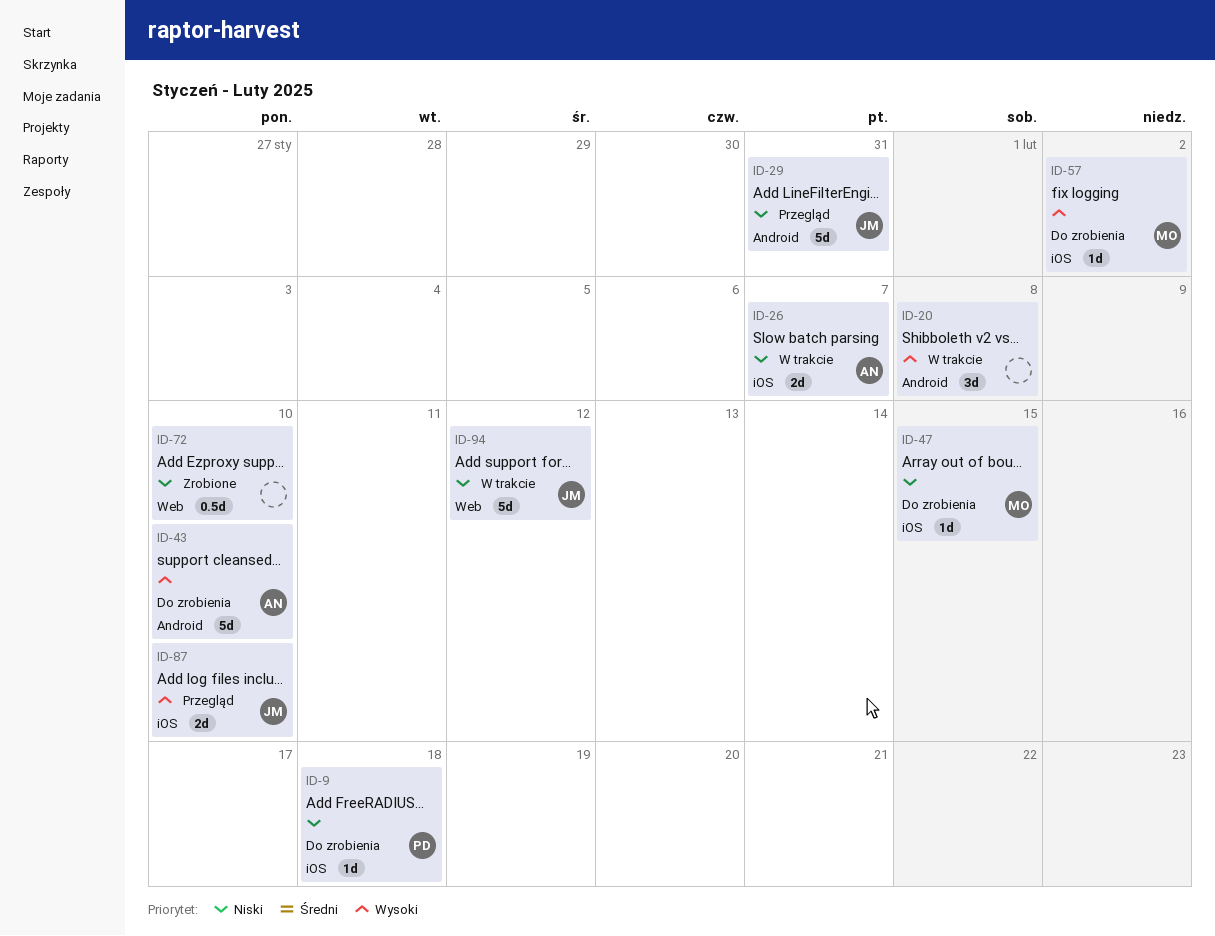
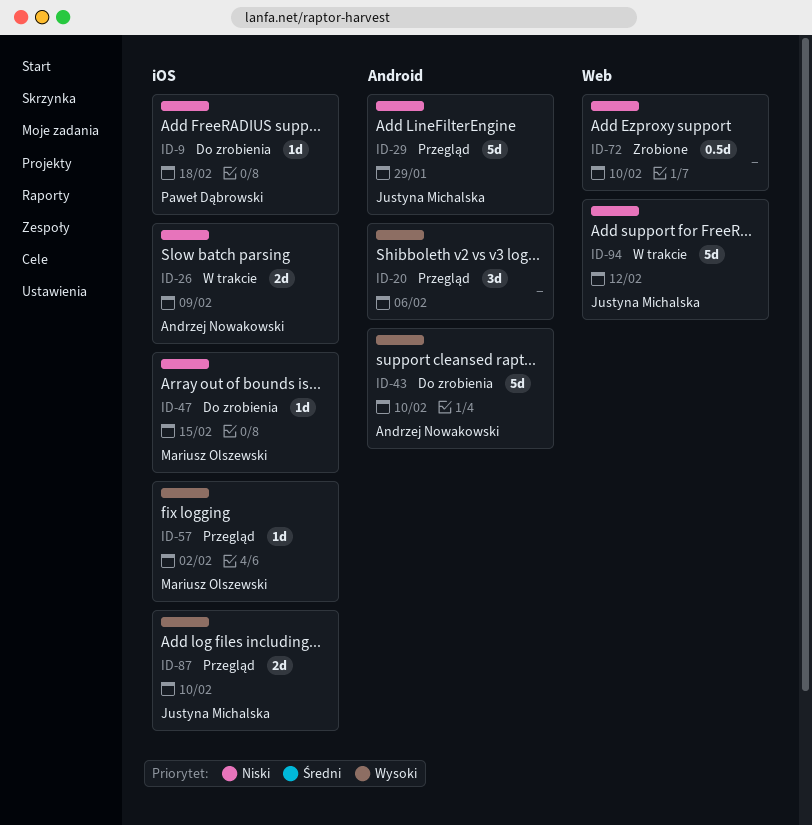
ID-20, status: W trakcie -> Przegląd
ID-20, due: Feb 8 -> Feb 6
ID-26, due: Feb 7 -> Feb 9
ID-29, due: Jan 31 -> Jan 29
ID-57, status: Do zrobienia -> Przegląd

